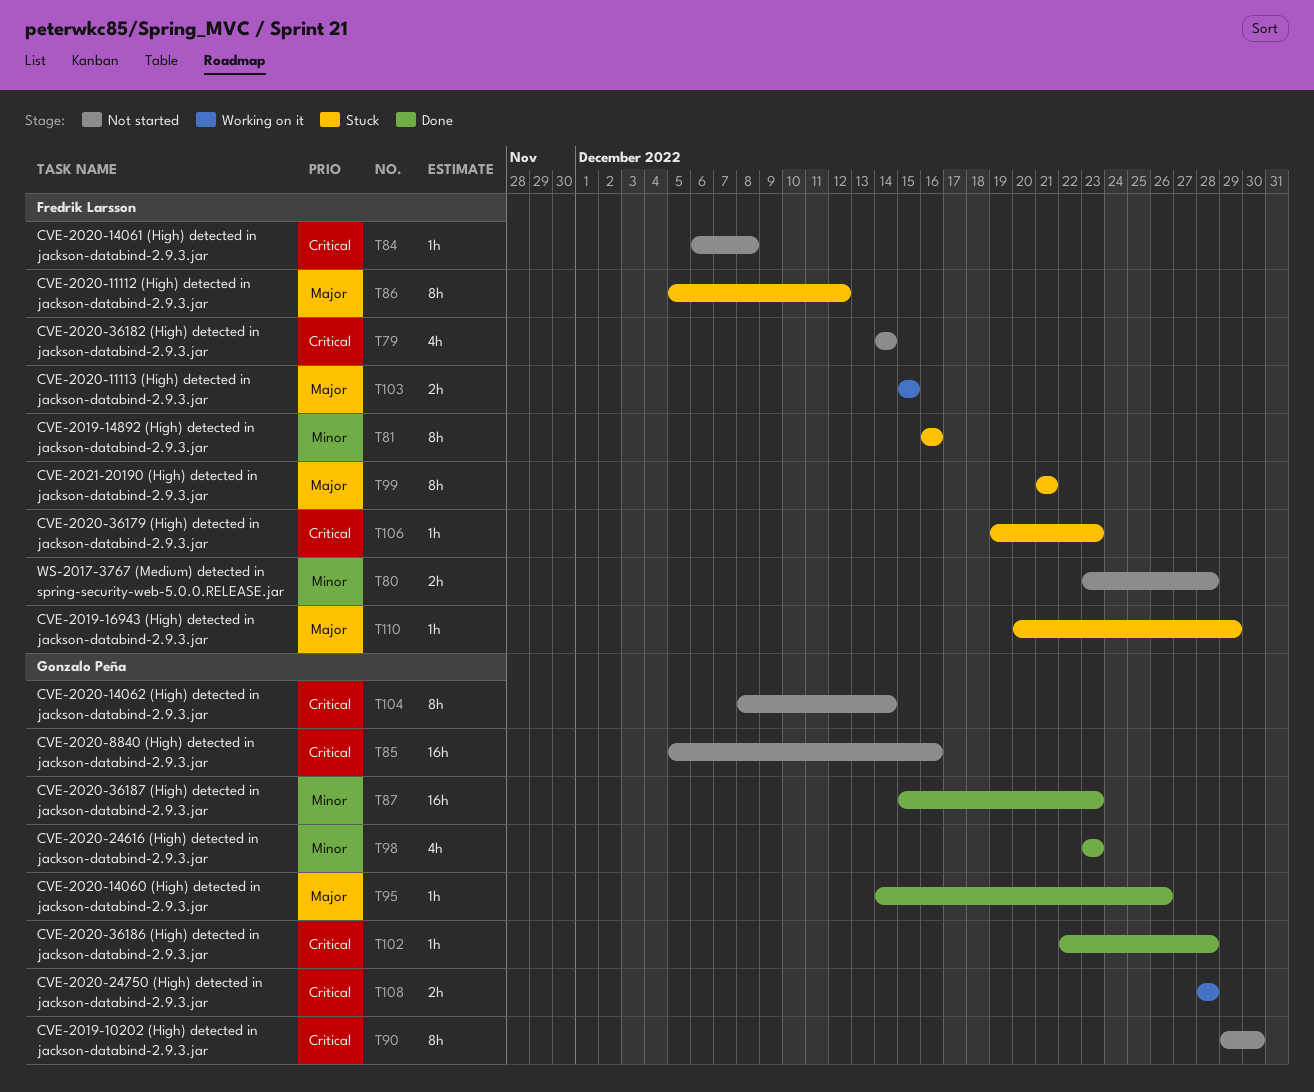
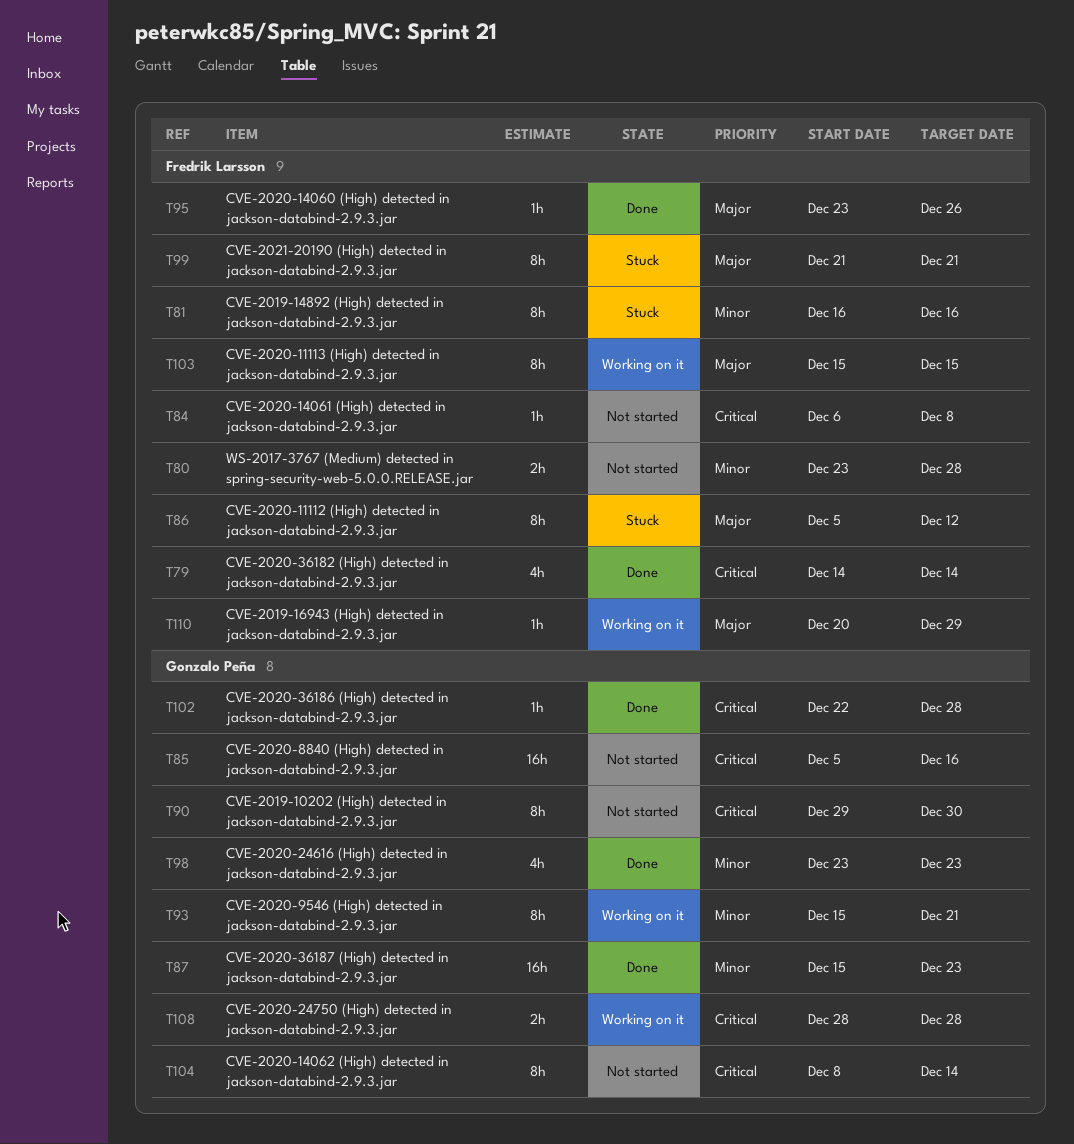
T79, status: Not started -> Done
T93: none -> present
T95, owner: Gonzalo Peña -> Fredrik Larsson
T95, start: Dec 14 -> Dec 23
T103, estimate: 2h -> 8h
T106: present -> none
T110, status: Stuck -> Working on it

